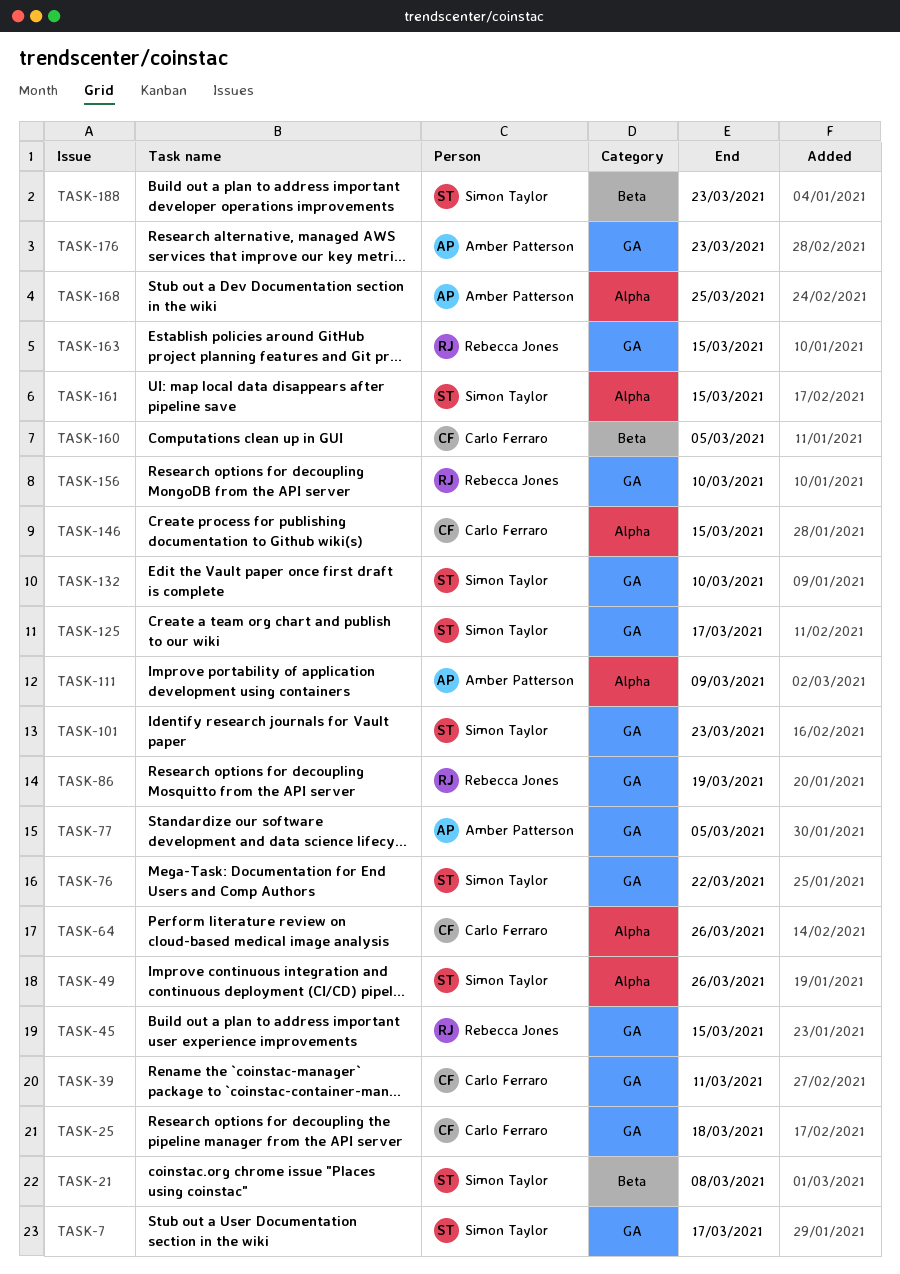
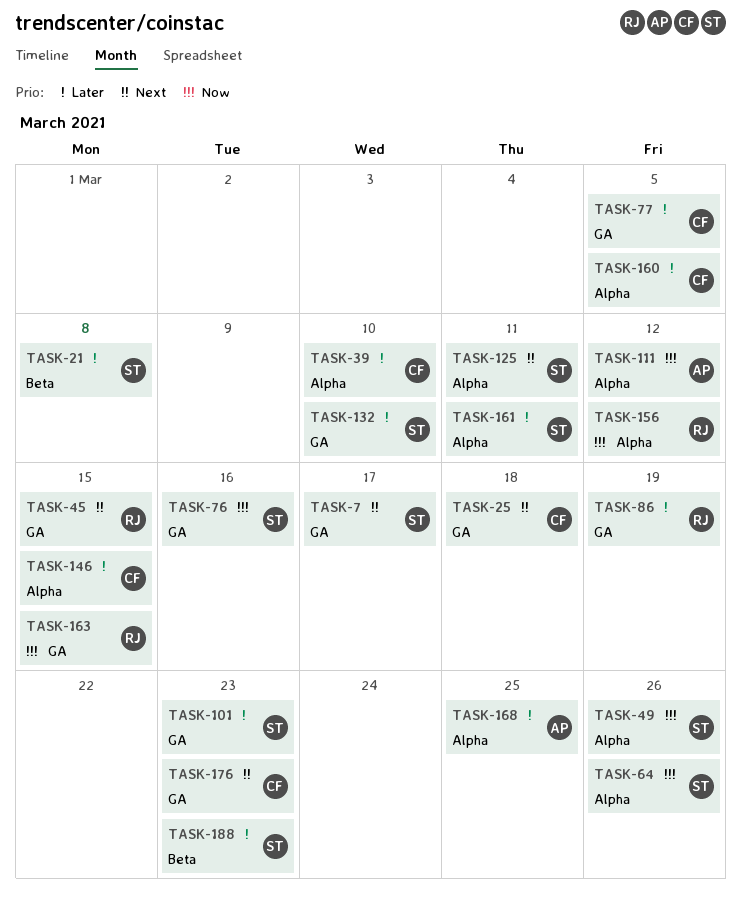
TASK-39, label: GA -> Alpha
TASK-39, due: Mar 11 -> Mar 10
TASK-64, owner: Carlo Ferraro -> Simon Taylor
TASK-76, due: Mar 22 -> Mar 16
TASK-77, owner: Amber Patterson -> Carlo Ferraro
TASK-111, due: Mar 9 -> Mar 12
TASK-125, label: GA -> Alpha
TASK-125, due: Mar 17 -> Mar 11
TASK-156, label: GA -> Alpha
TASK-156, due: Mar 10 -> Mar 12
TASK-160, label: Beta -> Alpha
TASK-161, due: Mar 15 -> Mar 11
TASK-176, owner: Amber Patterson -> Carlo Ferraro

